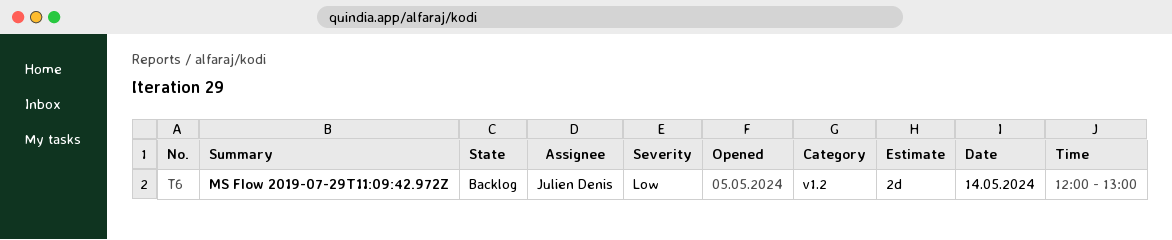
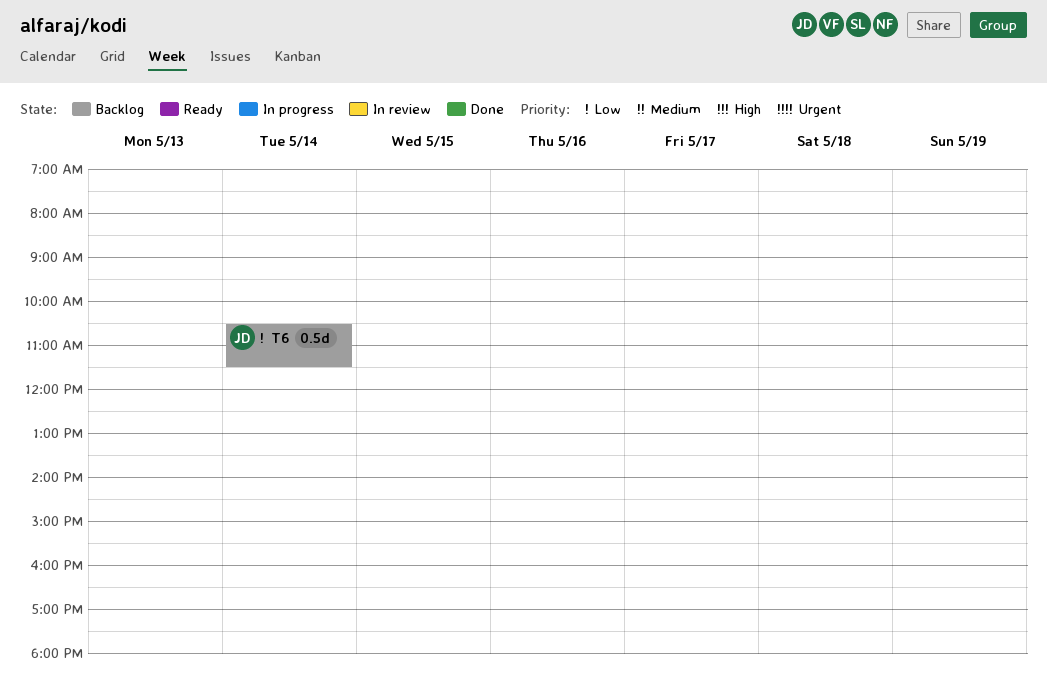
T6, estimate: 2d -> 0.5d
T6, begins: 12:00 -> 10:30
T6, ends: 13:00 -> 11:30

